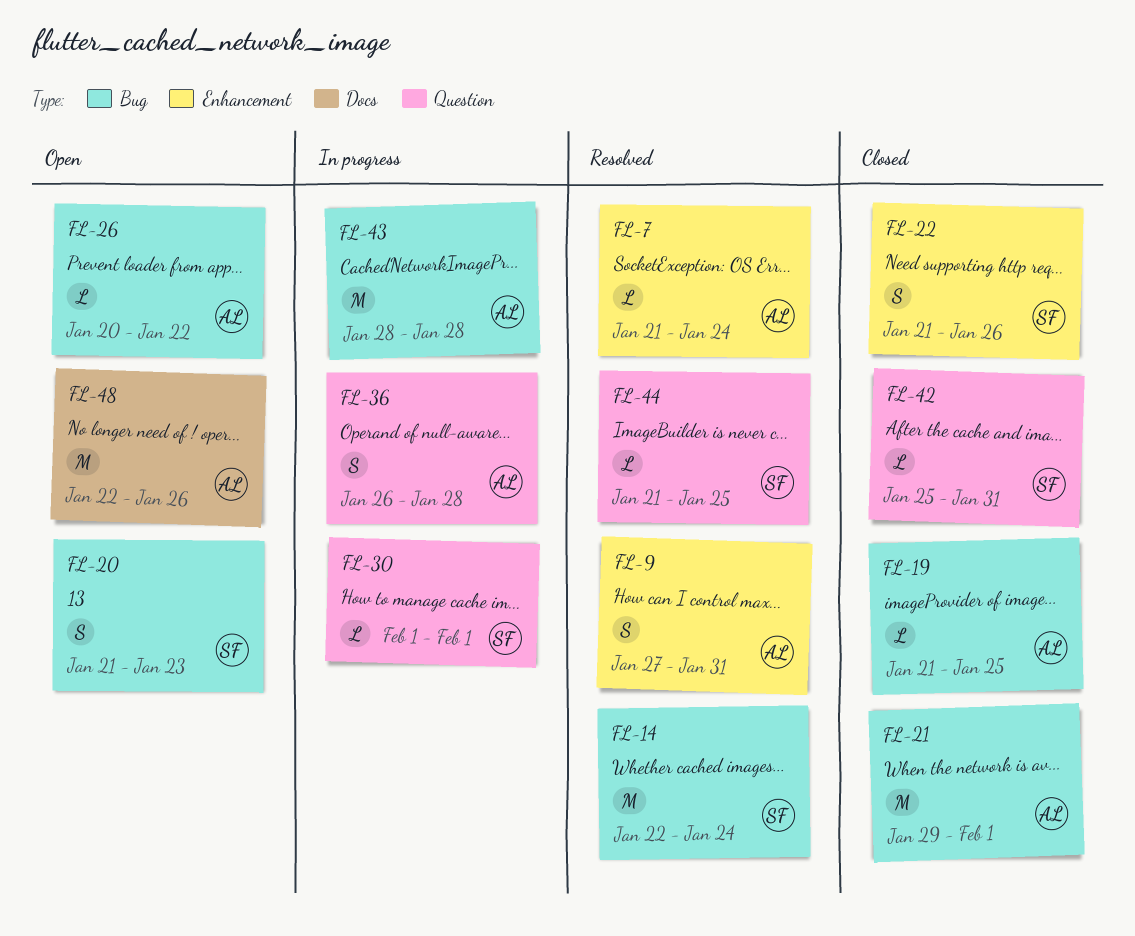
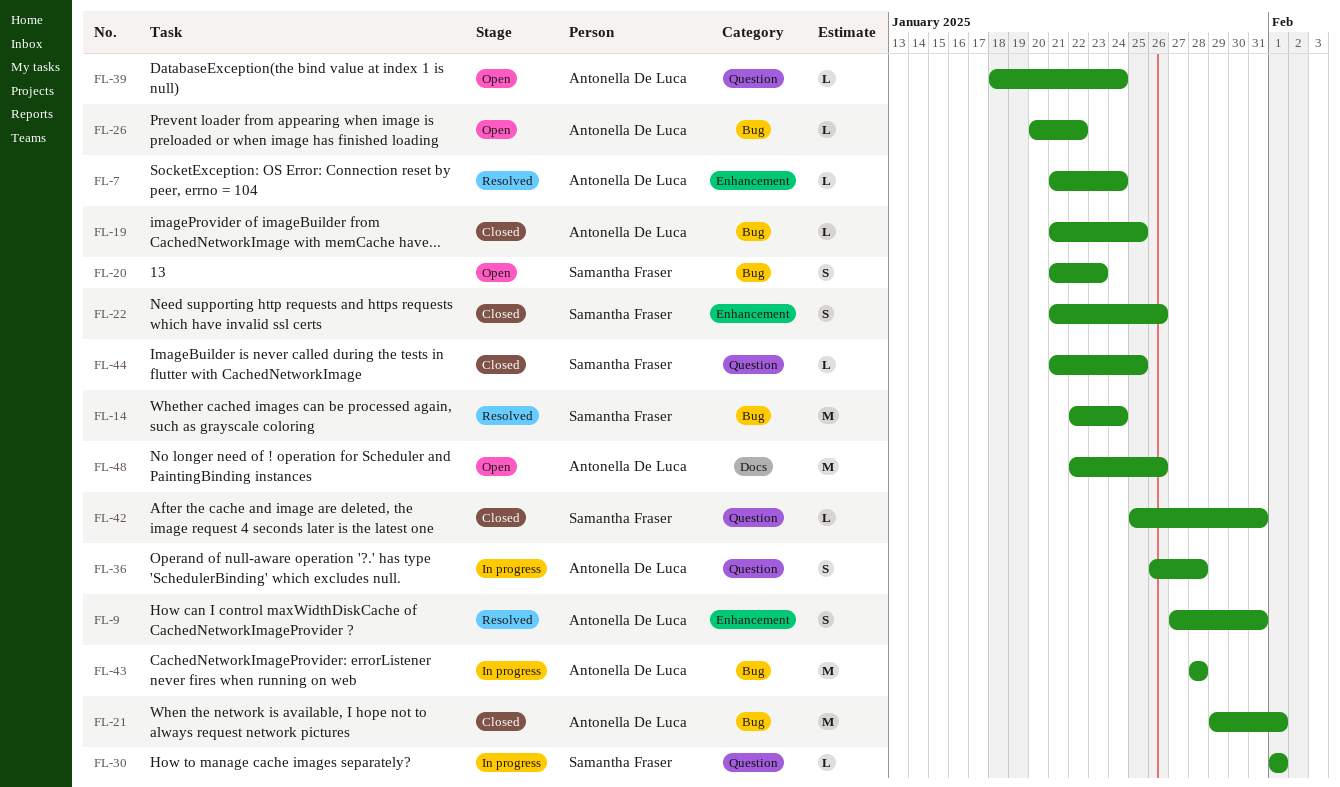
FL-39: none -> present
FL-44, status: Resolved -> Closed

